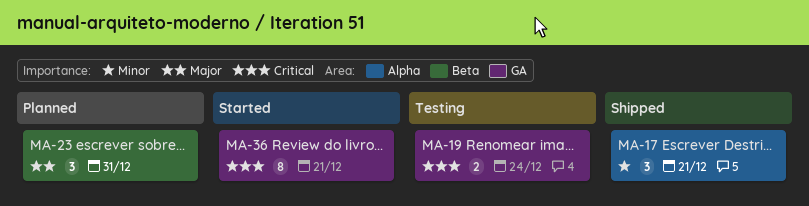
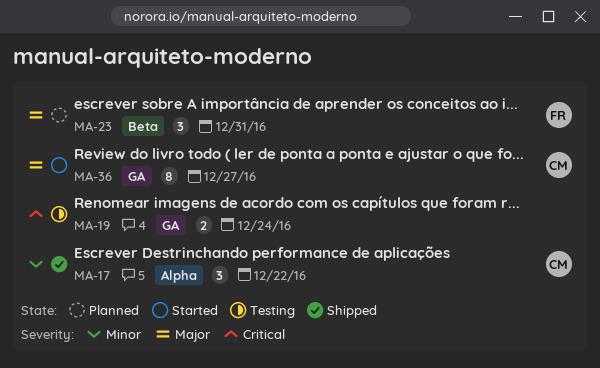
MA-17, due: Dec 21 -> Dec 22
MA-36, priority: Critical -> Major
MA-36, due: Dec 21 -> Dec 27

